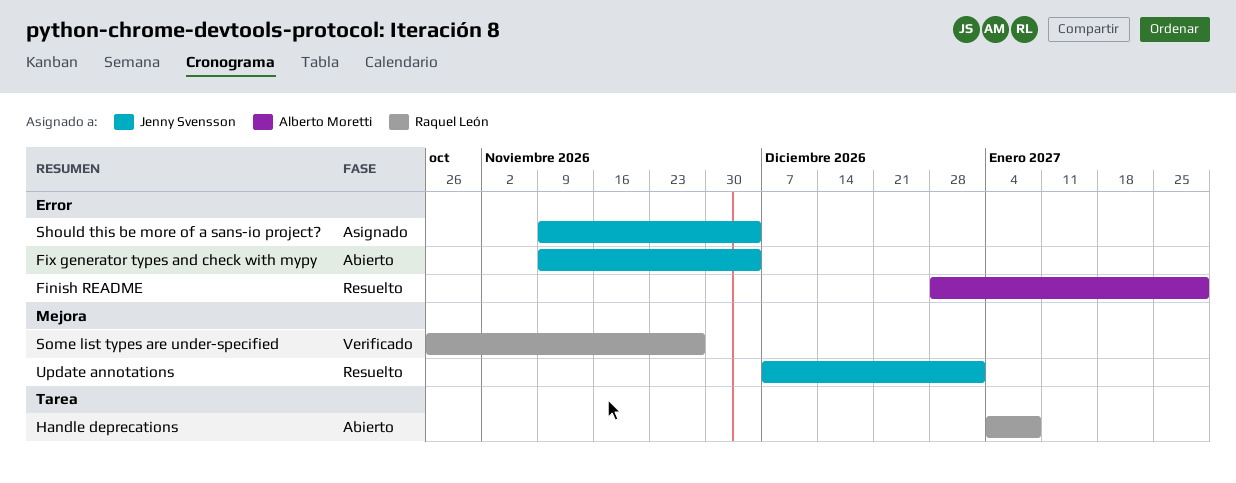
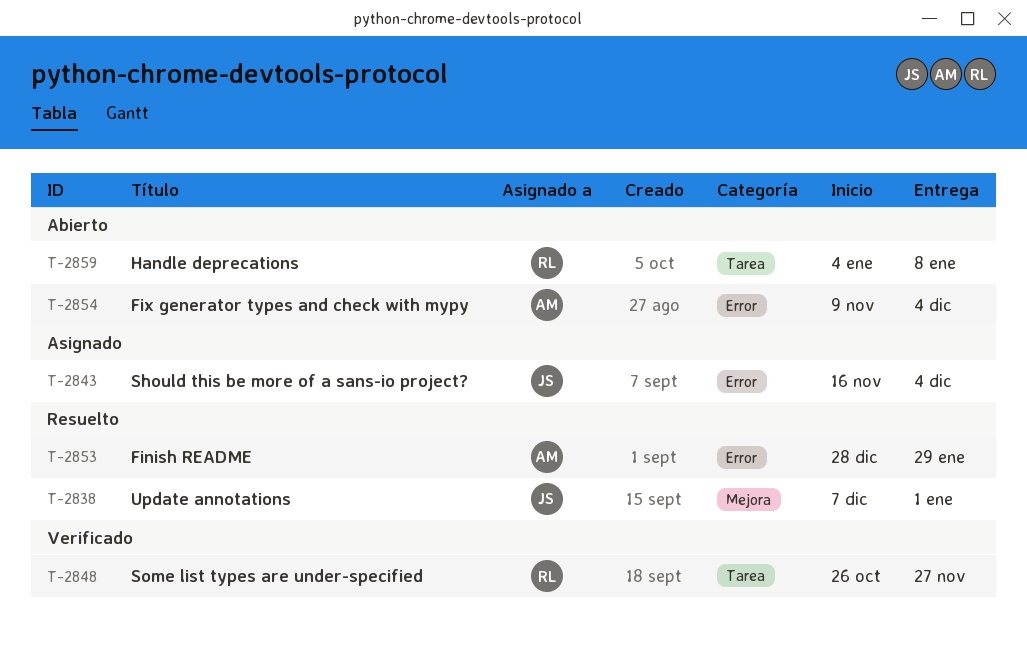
Fix generator types and check with mypy, owner: Jenny Svensson -> Alberto Moretti
Should this be more of a sans-io project?, start: Nov 9 -> Nov 16
Some list types are under-specified, label: Mejora -> Tarea

